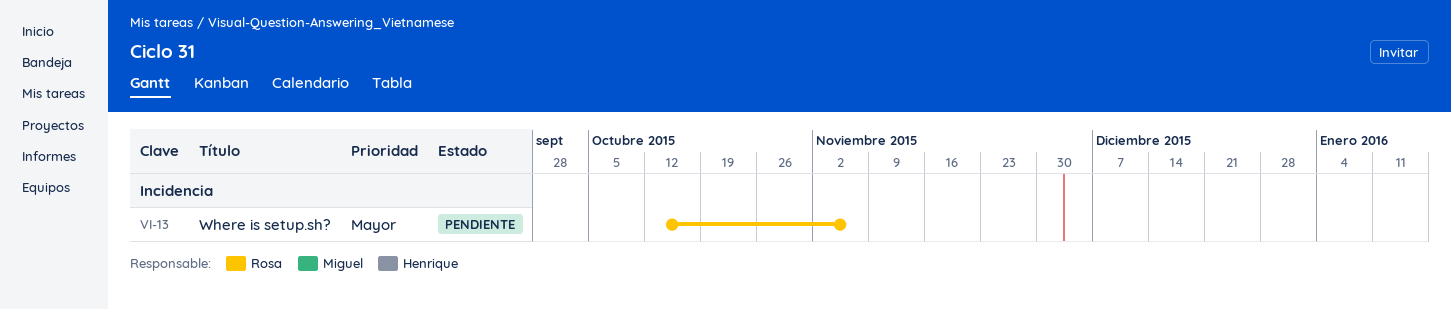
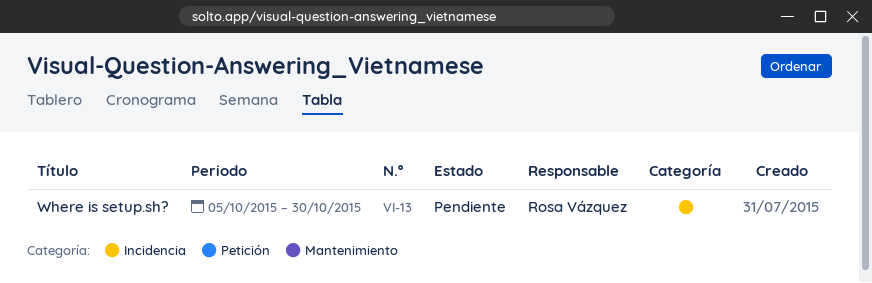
VI-13, start: Oct 12 -> Oct 5
VI-13, due: Nov 6 -> Oct 30

